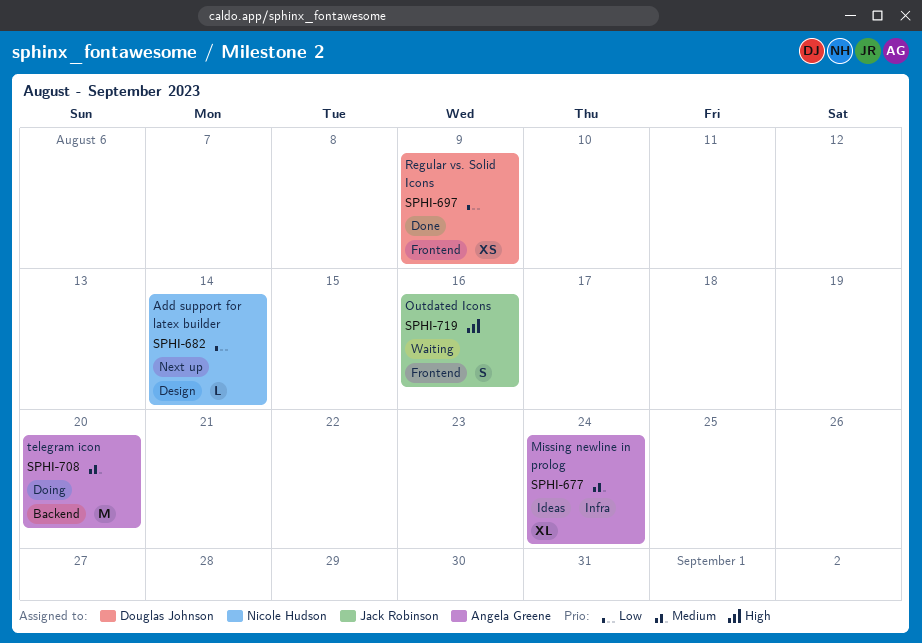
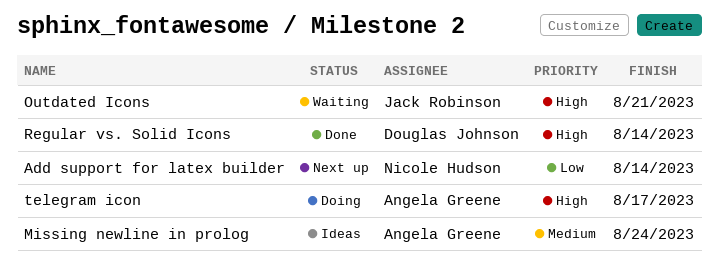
Outdated Icons, due: Aug 16 -> Aug 21
Regular vs. Solid Icons, priority: Low -> High
Regular vs. Solid Icons, due: Aug 9 -> Aug 14
telegram icon, priority: Medium -> High
telegram icon, due: Aug 20 -> Aug 17

